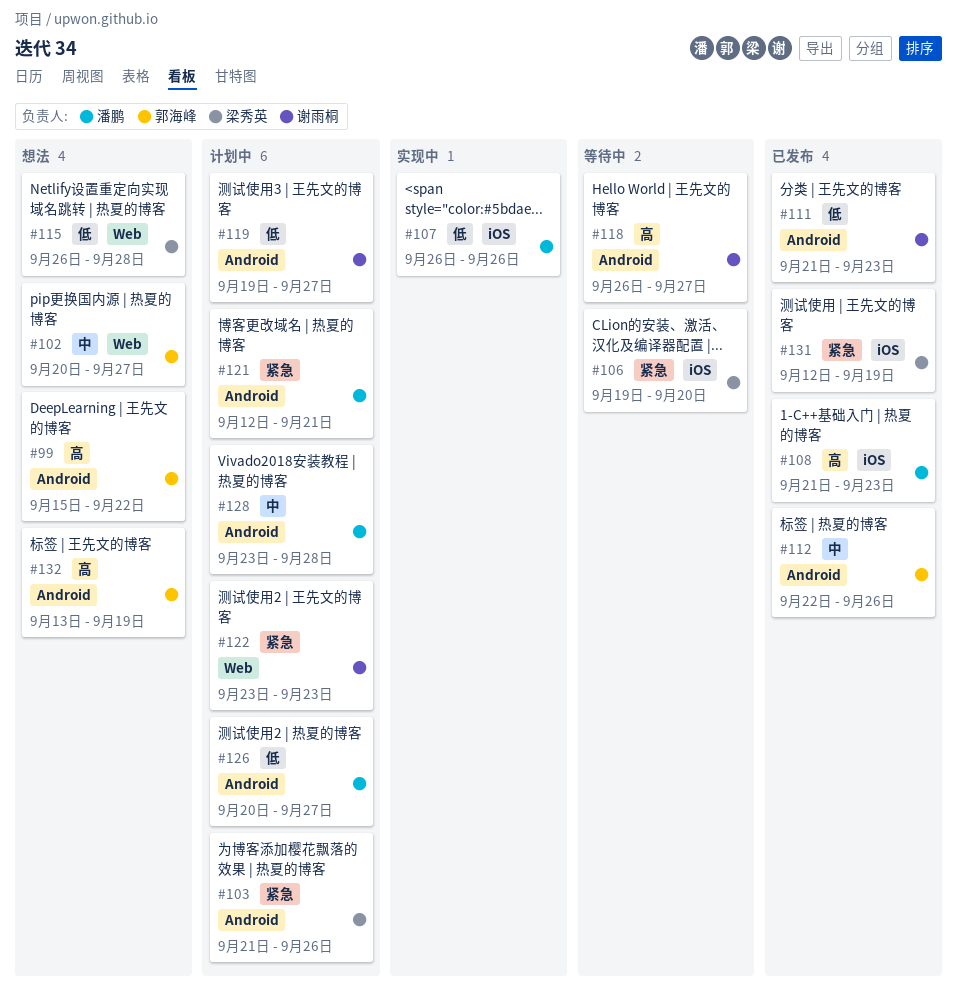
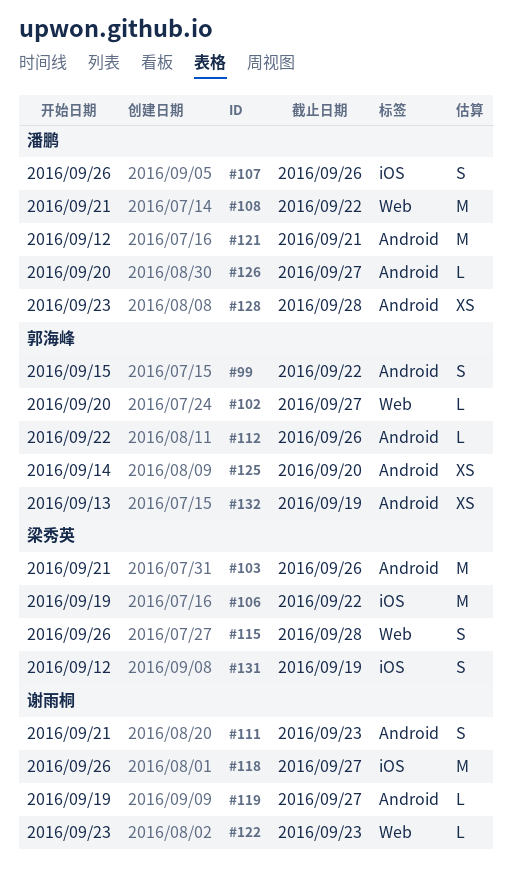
#106, due: Sep 20 -> Sep 22
#108, label: iOS -> Web
#108, due: Sep 23 -> Sep 22
#118, label: Android -> iOS
#125: none -> present

